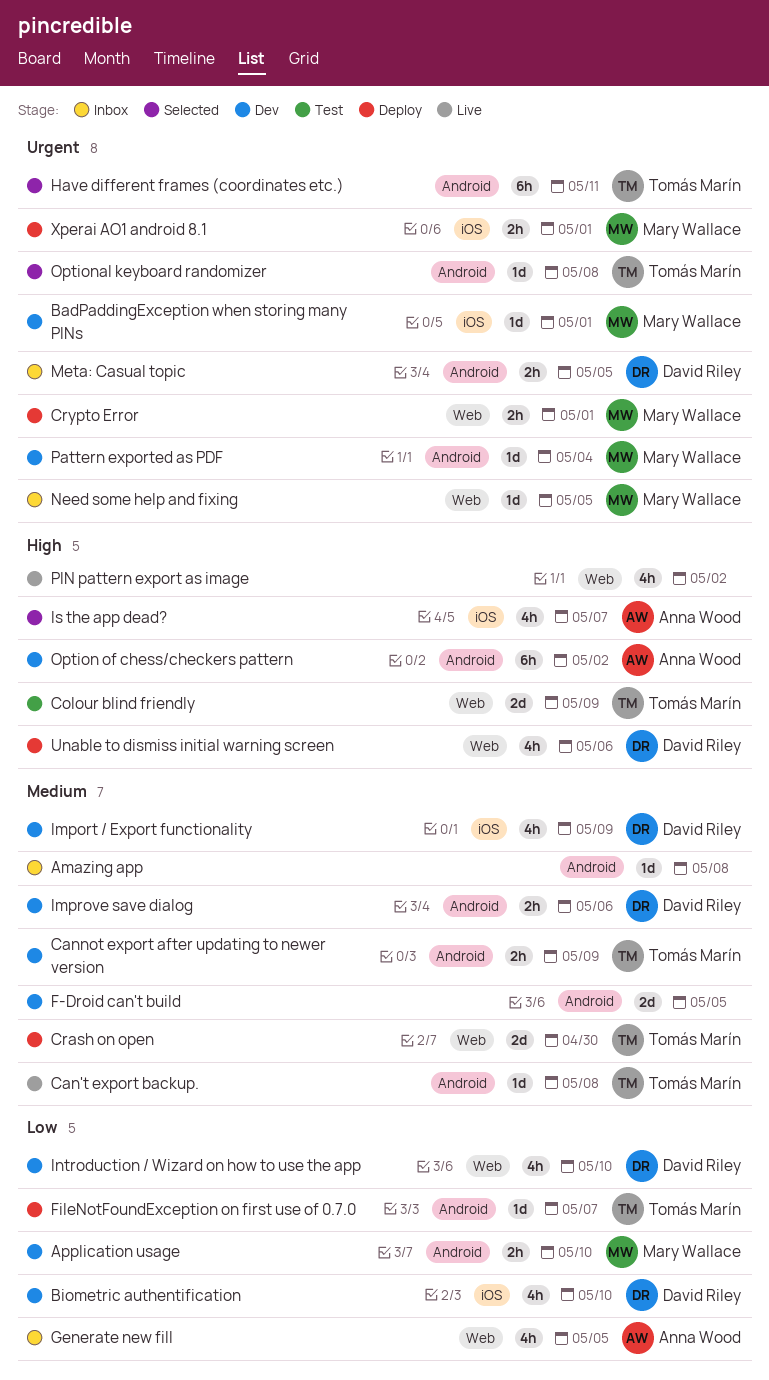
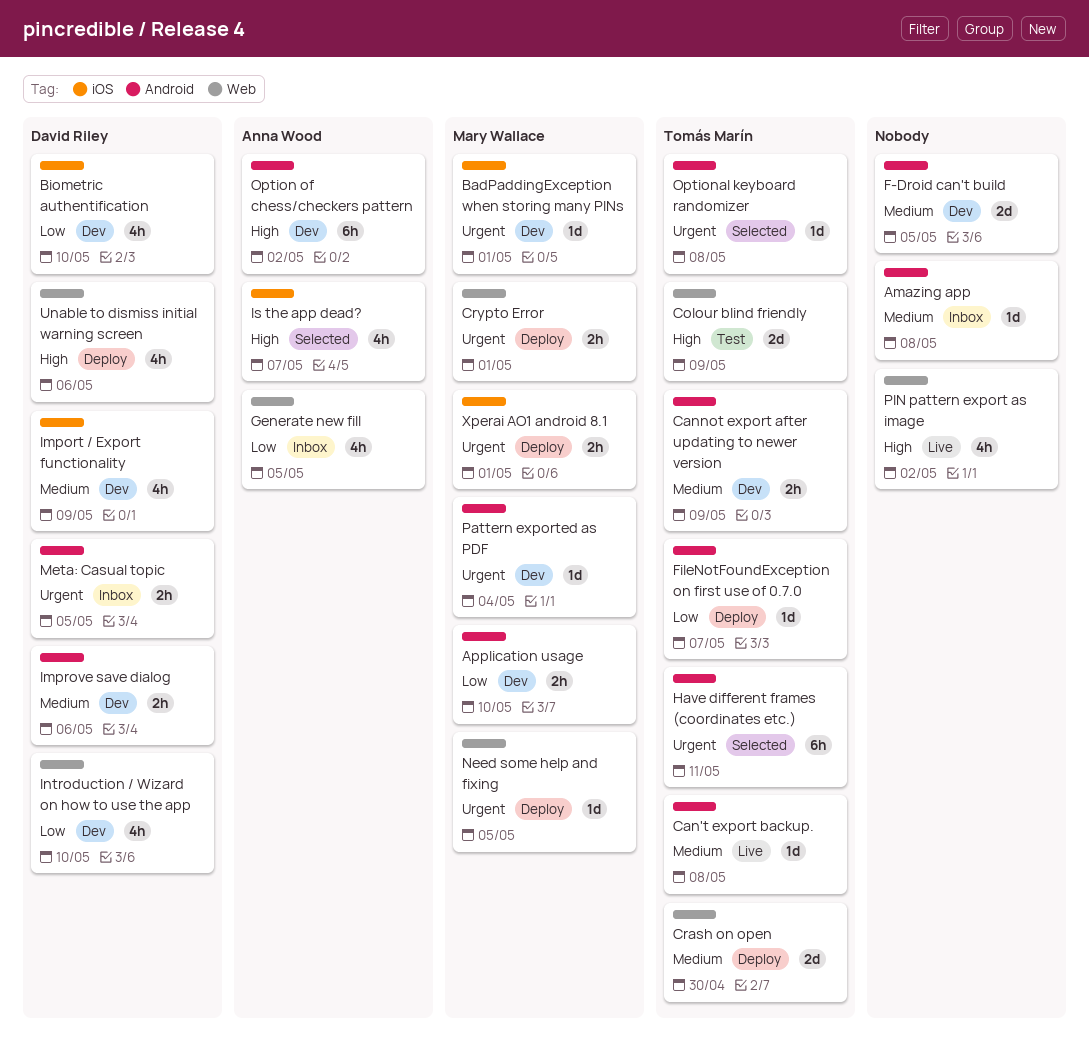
Need some help and fixing, status: Inbox -> Deploy

